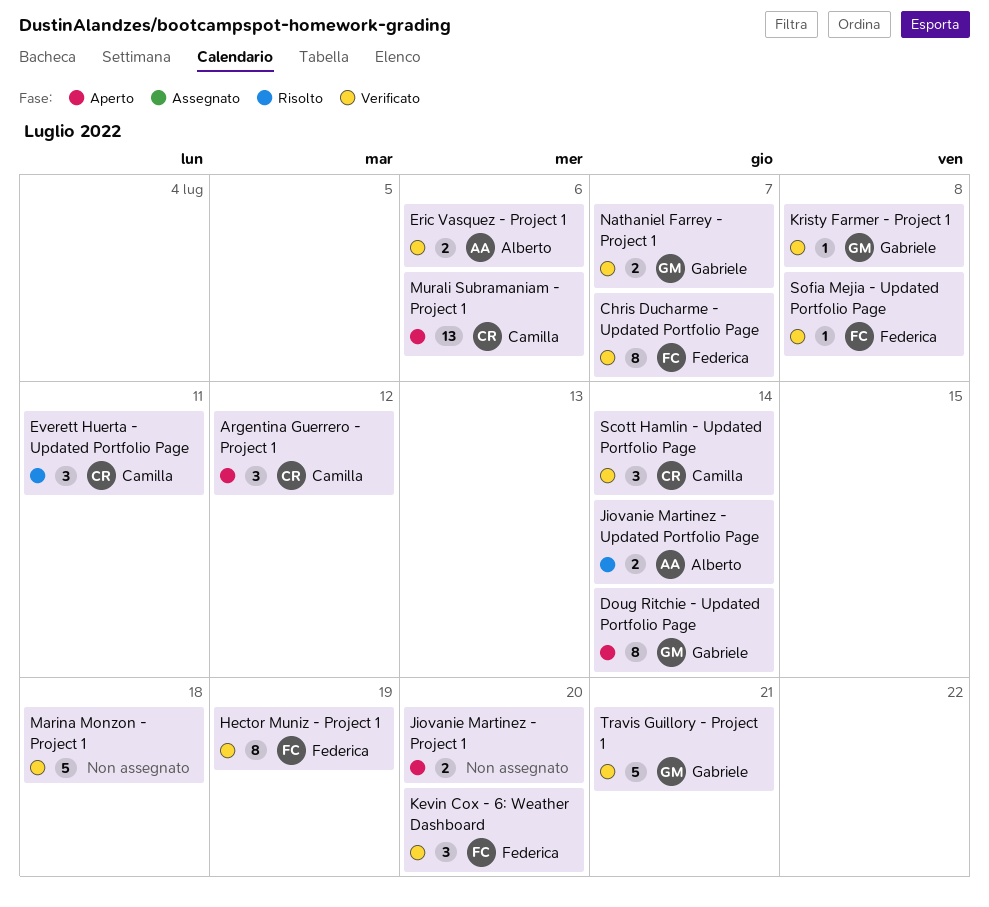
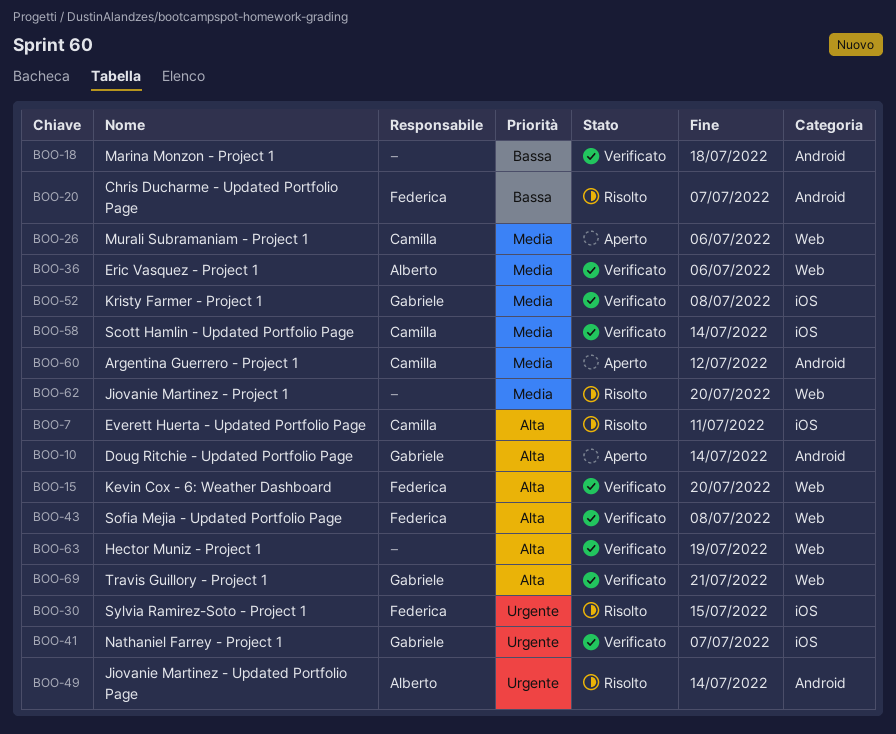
Chris Ducharme - Updated Portfolio Page, status: Verificato -> Risolto
Hector Muniz - Project 1, owner: Federica -> none
Jiovanie Martinez - Project 1, status: Aperto -> Risolto
Sylvia Ramirez-Soto - Project 1: none -> present

